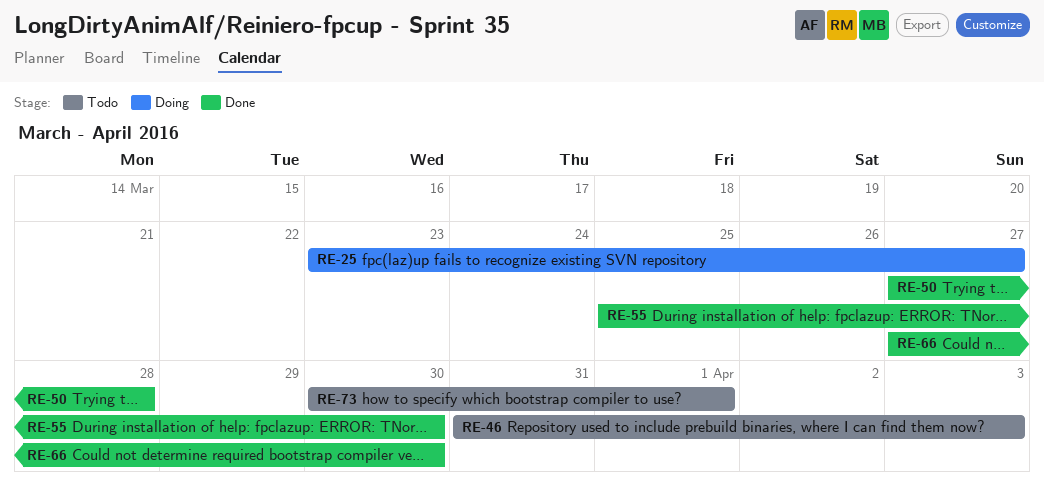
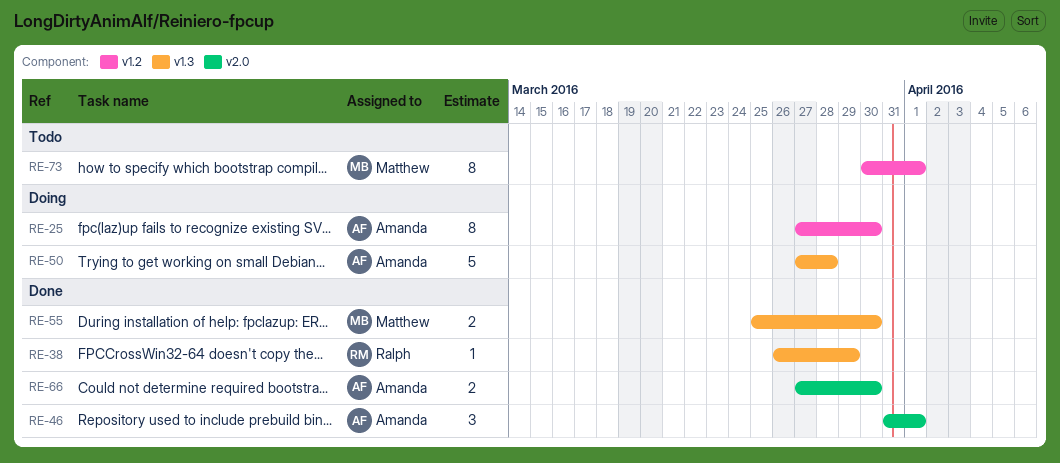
RE-25, start: Mar 23 -> Mar 27
RE-25, due: Mar 27 -> Mar 30
RE-38: none -> present
RE-46, status: Todo -> Done
RE-46, due: Apr 3 -> Apr 1
RE-50, status: Done -> Doing

